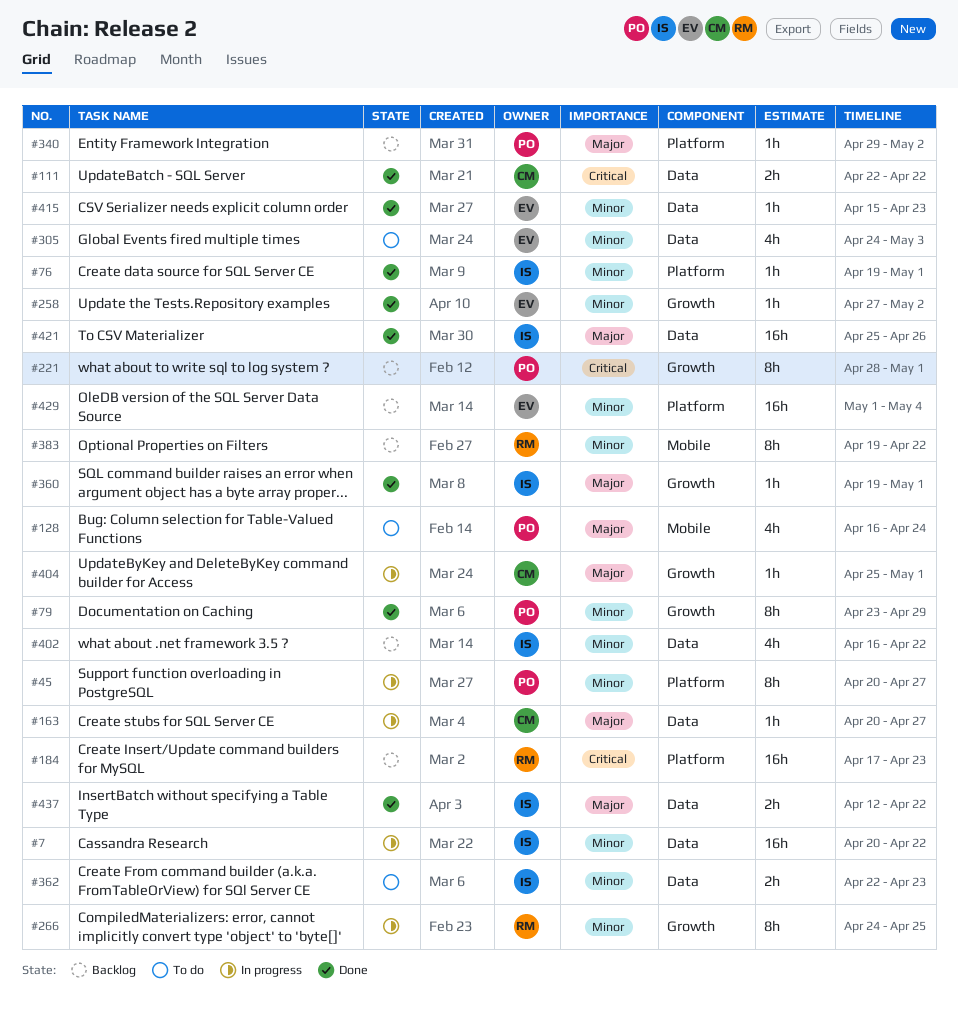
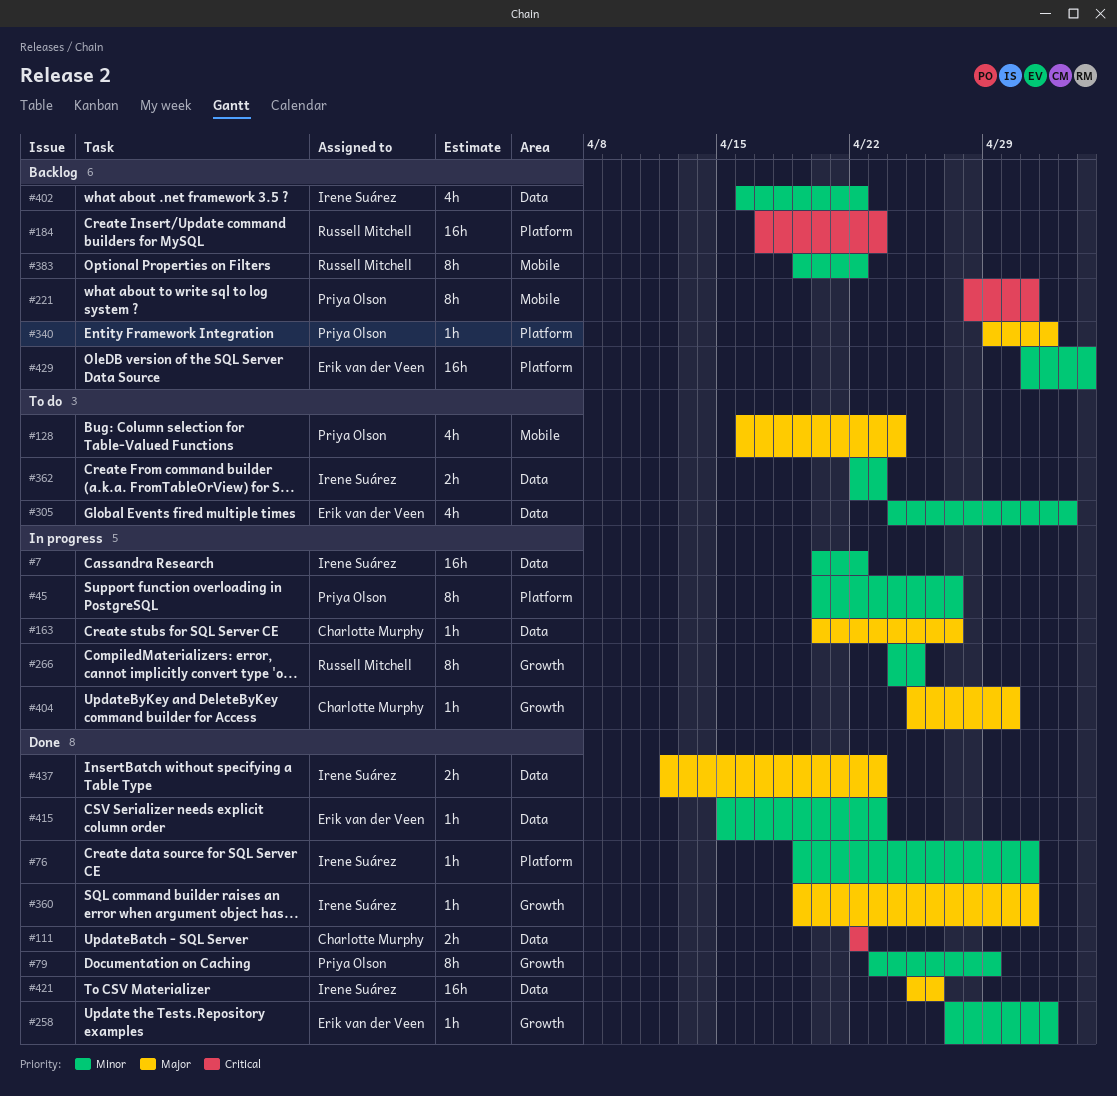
#221, label: Growth -> Mobile
#404, due: May 1 -> Apr 30
#437, due: Apr 22 -> Apr 23

